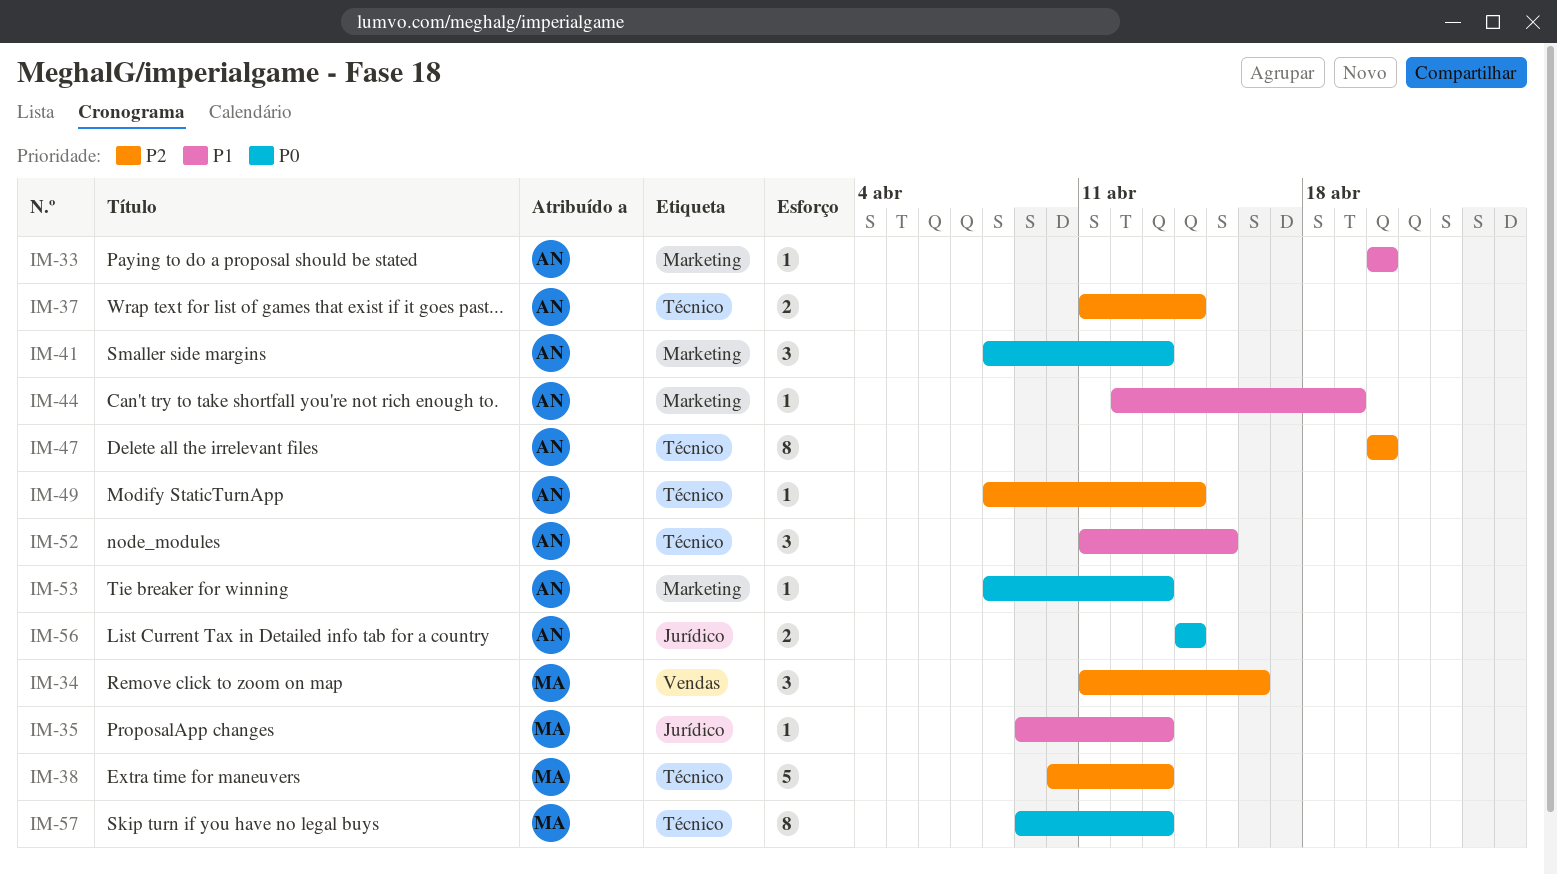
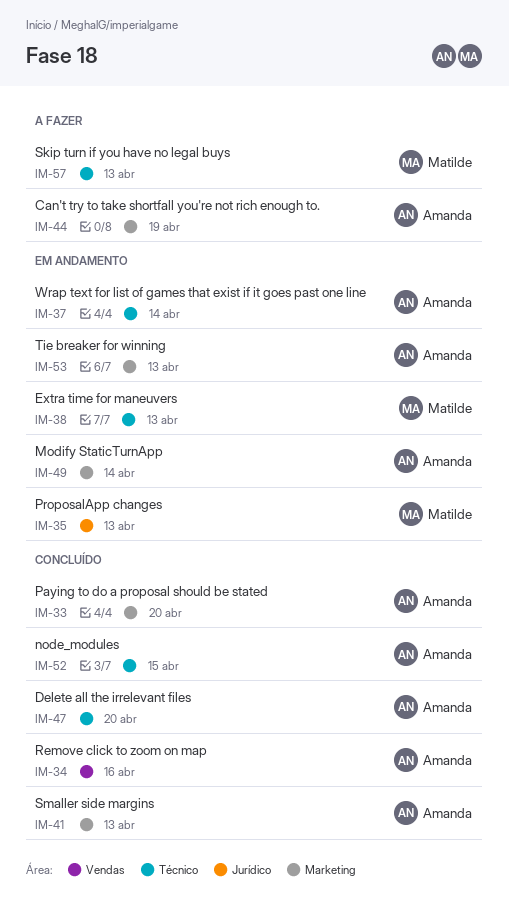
IM-34, owner: Matilde -> Amanda
IM-49, label: Técnico -> Marketing
IM-56: present -> none

